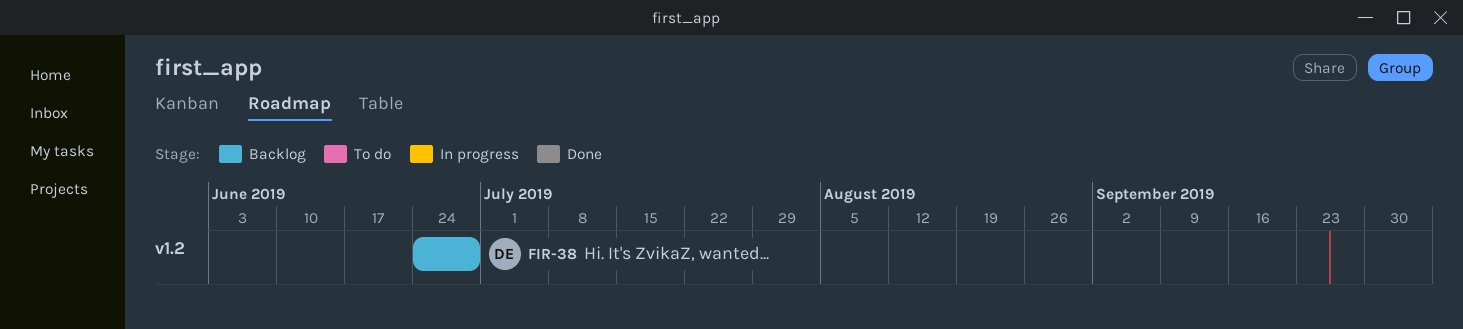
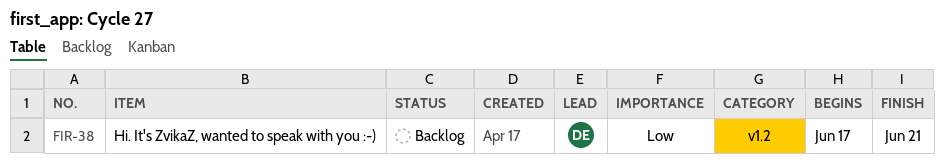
FIR-38, start: Jun 24 -> Jun 17
FIR-38, due: Jun 28 -> Jun 21

